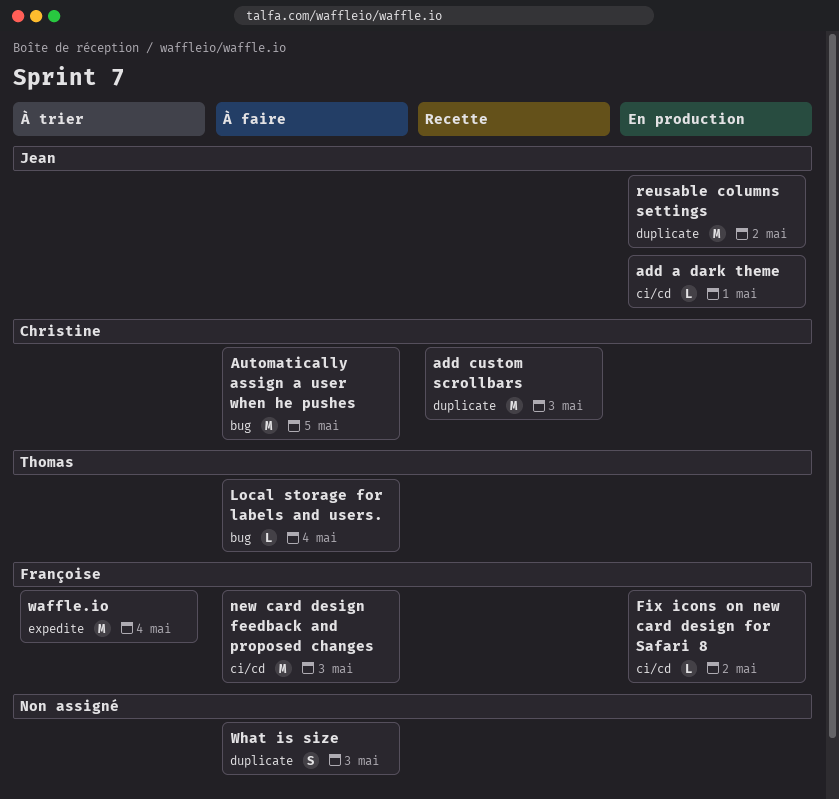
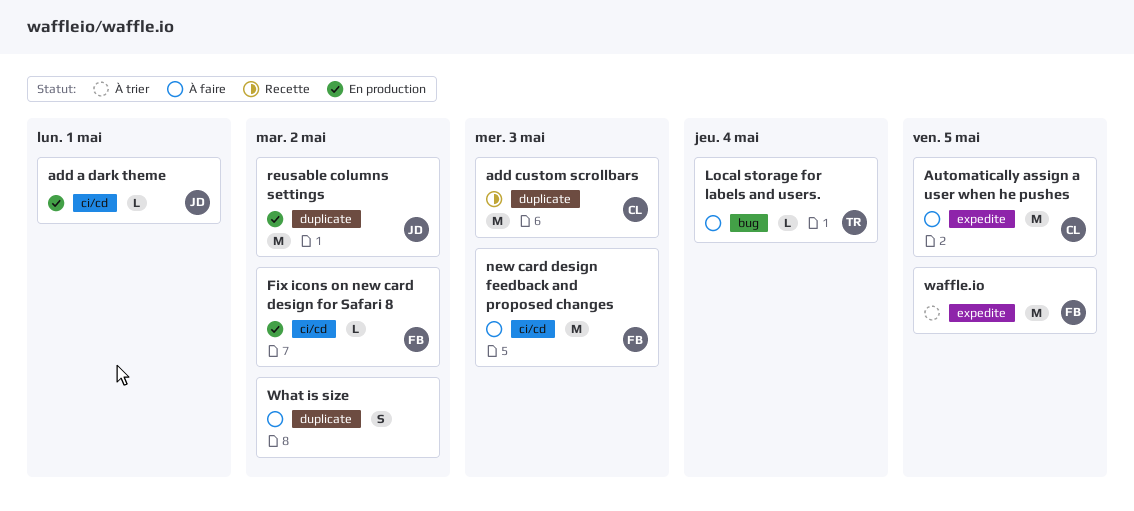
Automatically assign a user when he pushes, label: bug -> expedite
waffle.io, due: May 4 -> May 5
What is size, due: May 3 -> May 2

